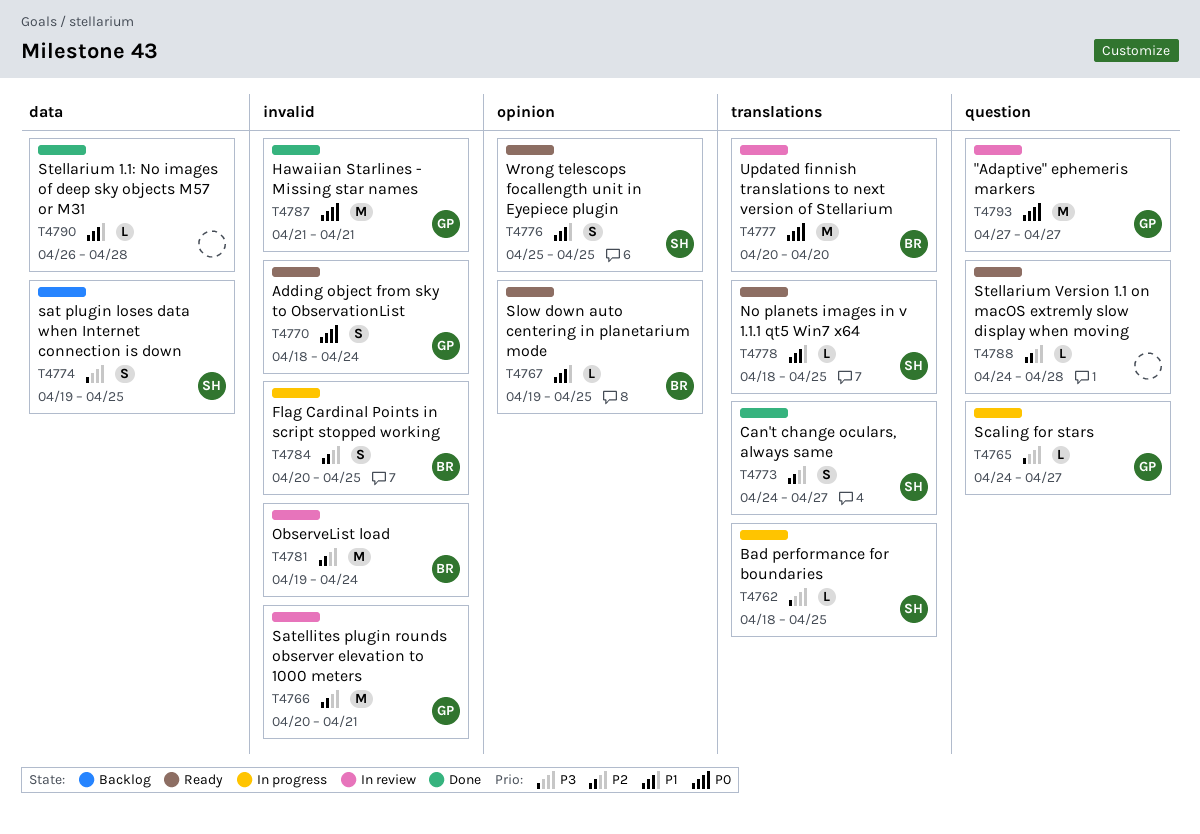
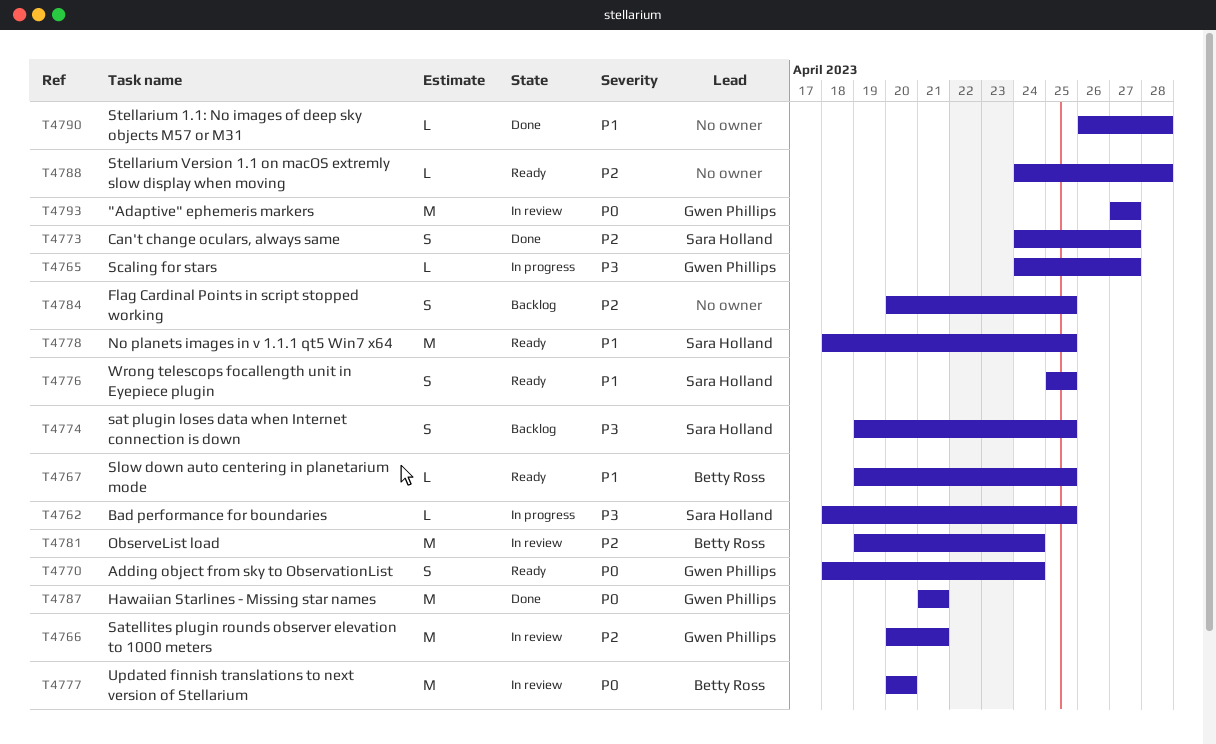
T4778, estimate: L -> M
T4784, status: In progress -> Backlog
T4784, owner: Betty Ross -> none

